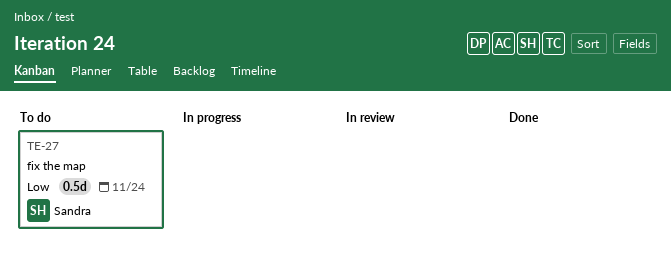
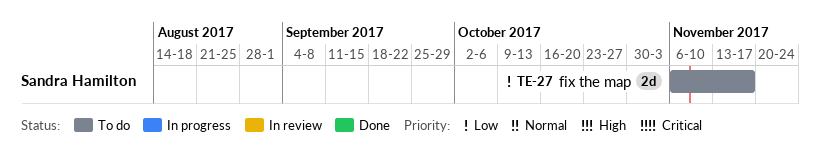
TE-27, estimate: 0.5d -> 2d
TE-27, due: Nov 24 -> Nov 17

